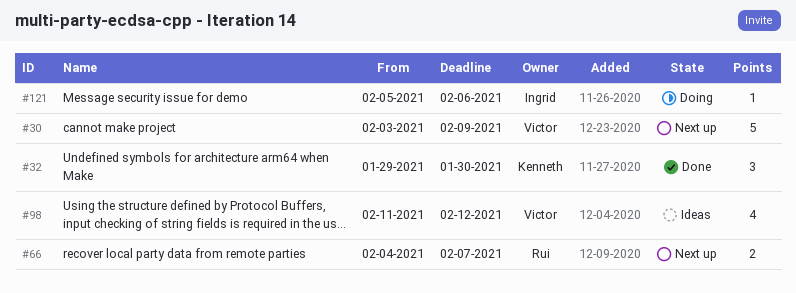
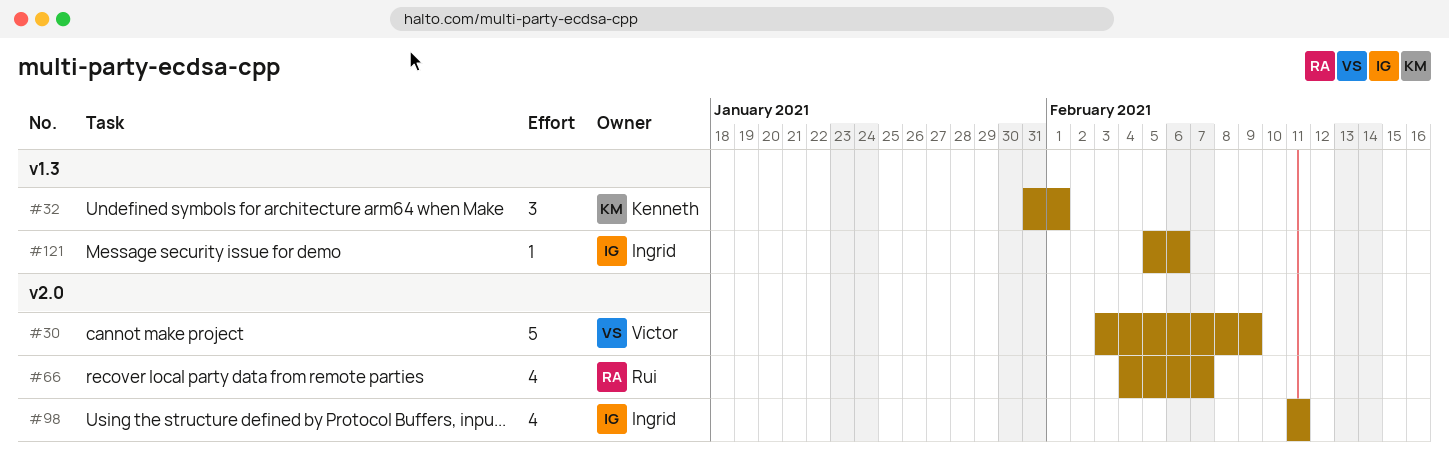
#32, start: Jan 29 -> Jan 31
#32, due: Jan 30 -> Feb 1
#66, estimate: 2 -> 4
#98, owner: Victor -> Ingrid
#98, due: Feb 12 -> Feb 11

